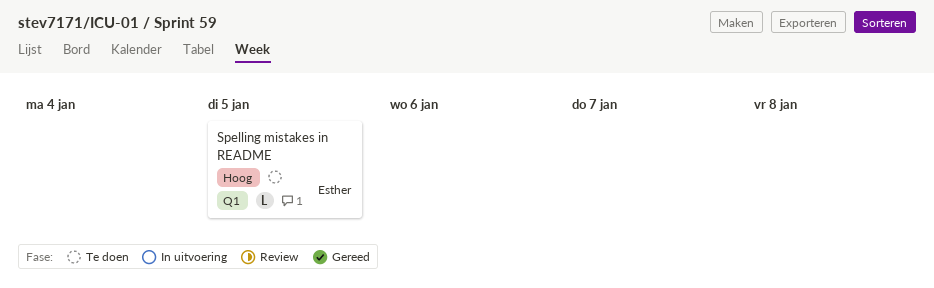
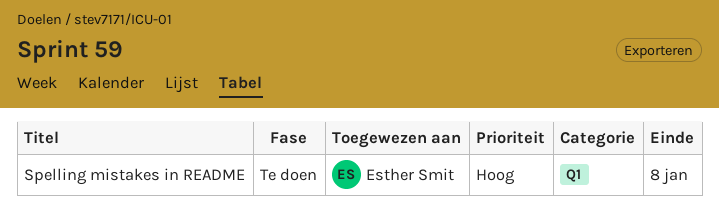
Spelling mistakes in README, due: Jan 5 -> Jan 8

